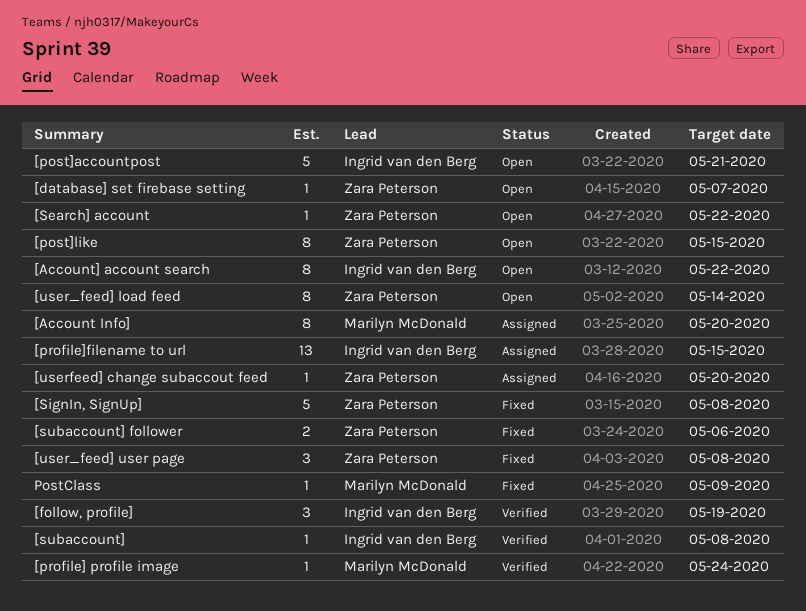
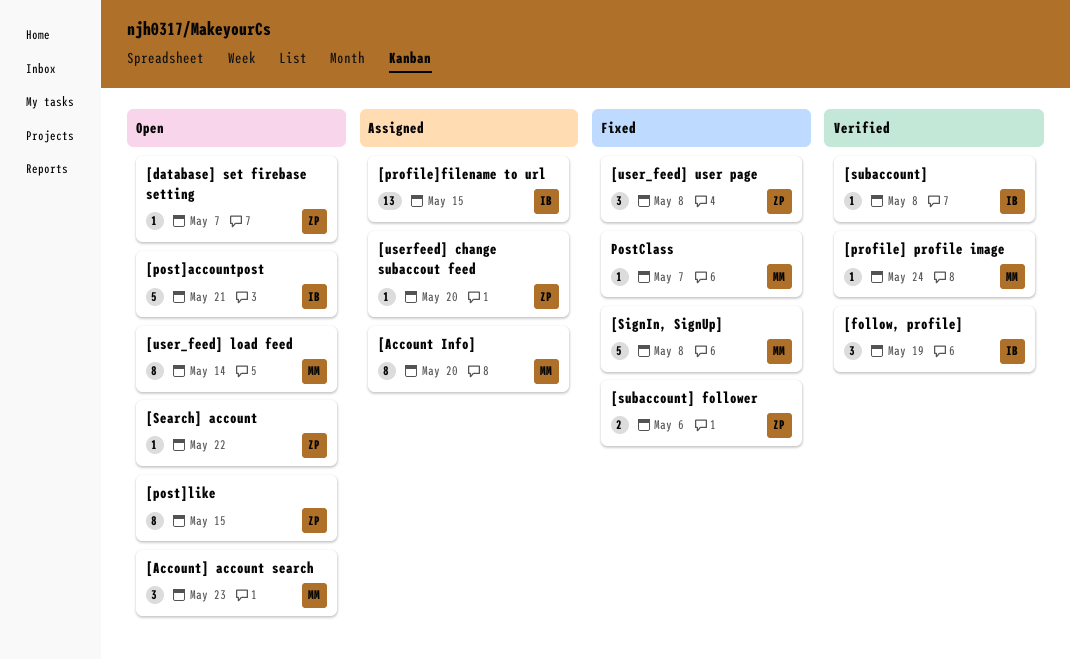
[Account] account search, owner: Ingrid van den Berg -> Marilyn McDonald
[Account] account search, estimate: 8 -> 3
[Account] account search, due: May 22 -> May 23
[SignIn, SignUp], owner: Zara Peterson -> Marilyn McDonald
[user_feed] load feed, owner: Zara Peterson -> Marilyn McDonald
PostClass, due: May 9 -> May 7

